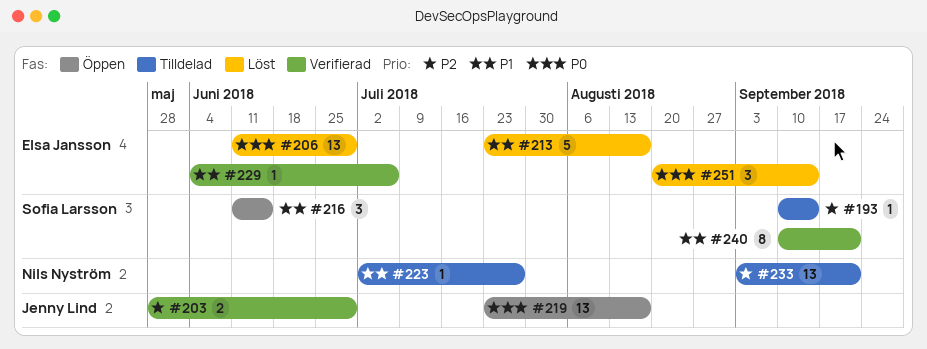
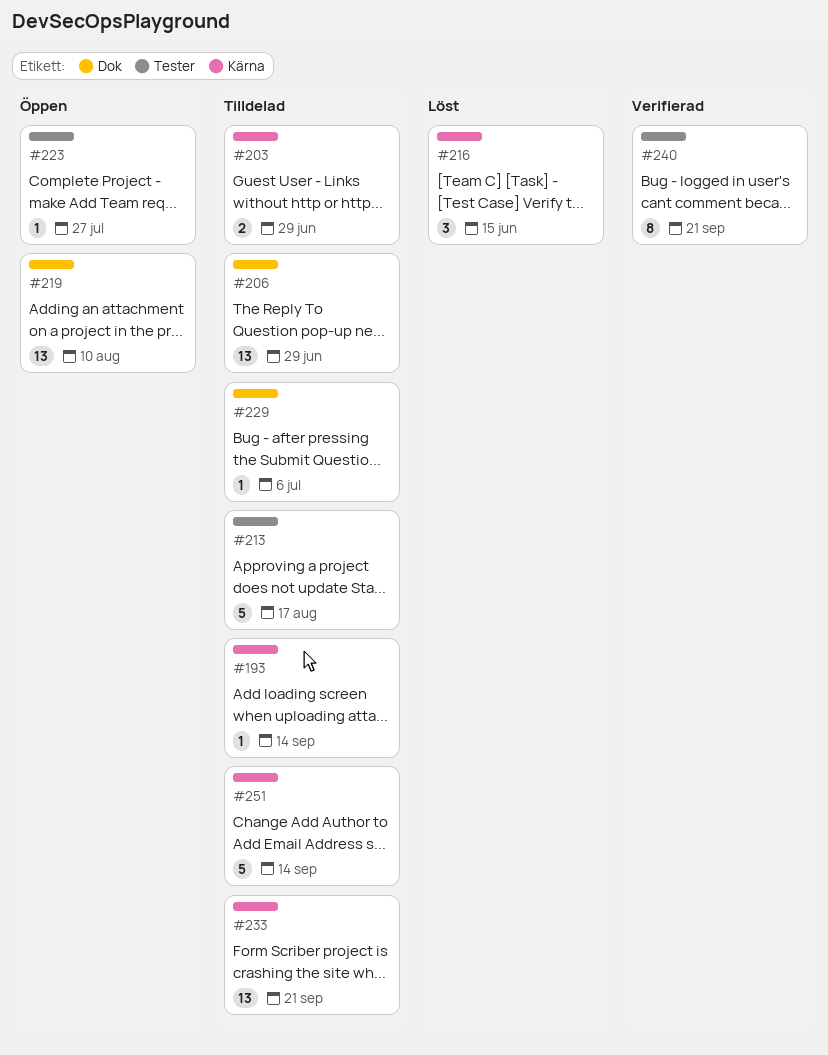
#203, status: Verifierad -> Tilldelad
#206, status: Löst -> Tilldelad
#213, status: Löst -> Tilldelad
#216, status: Öppen -> Löst
#219, due: Aug 17 -> Aug 10
#223, status: Tilldelad -> Öppen
#229, status: Verifierad -> Tilldelad
#251, status: Löst -> Tilldelad
#251, estimate: 3 -> 5

